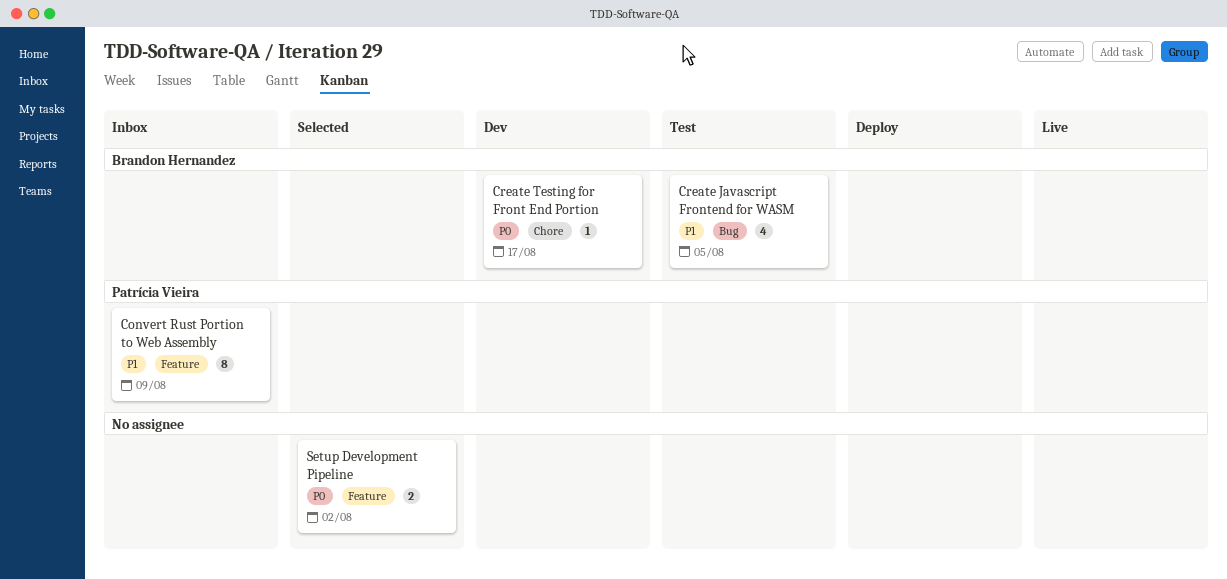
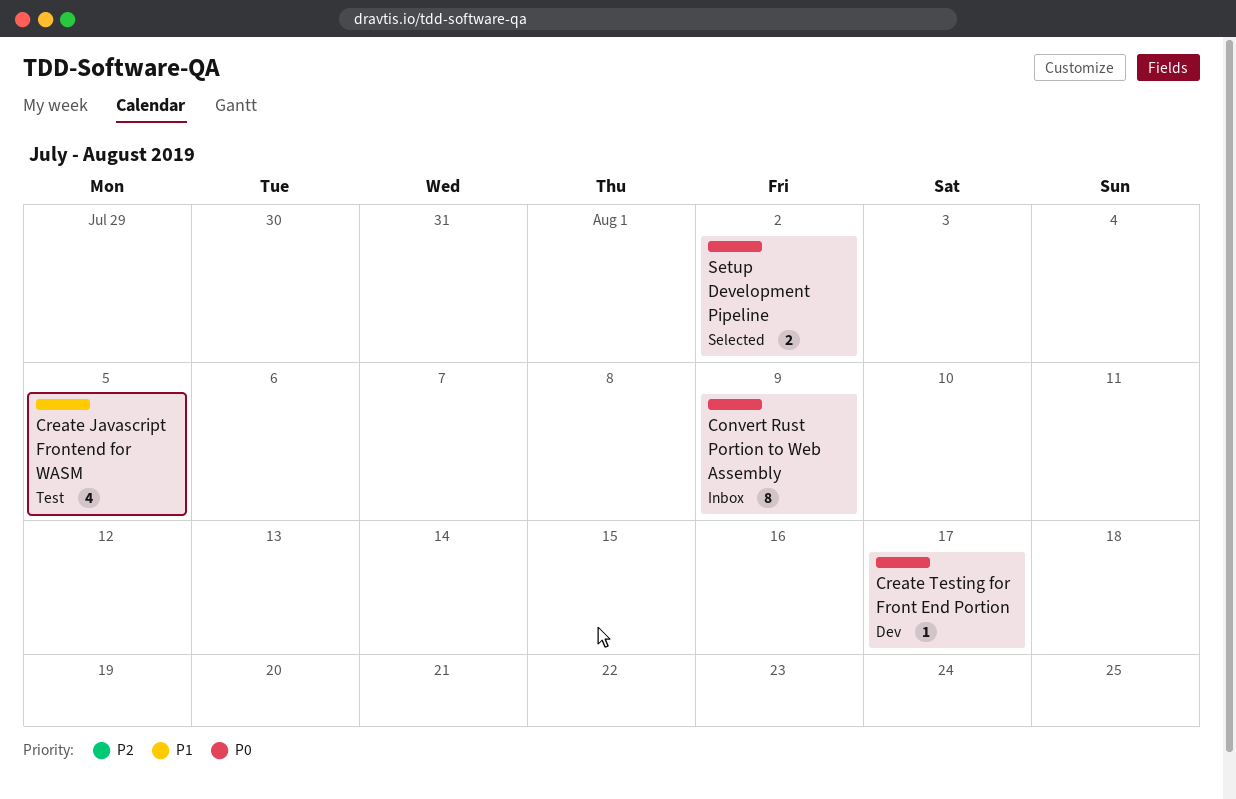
Convert Rust Portion to Web Assembly, priority: P1 -> P0

